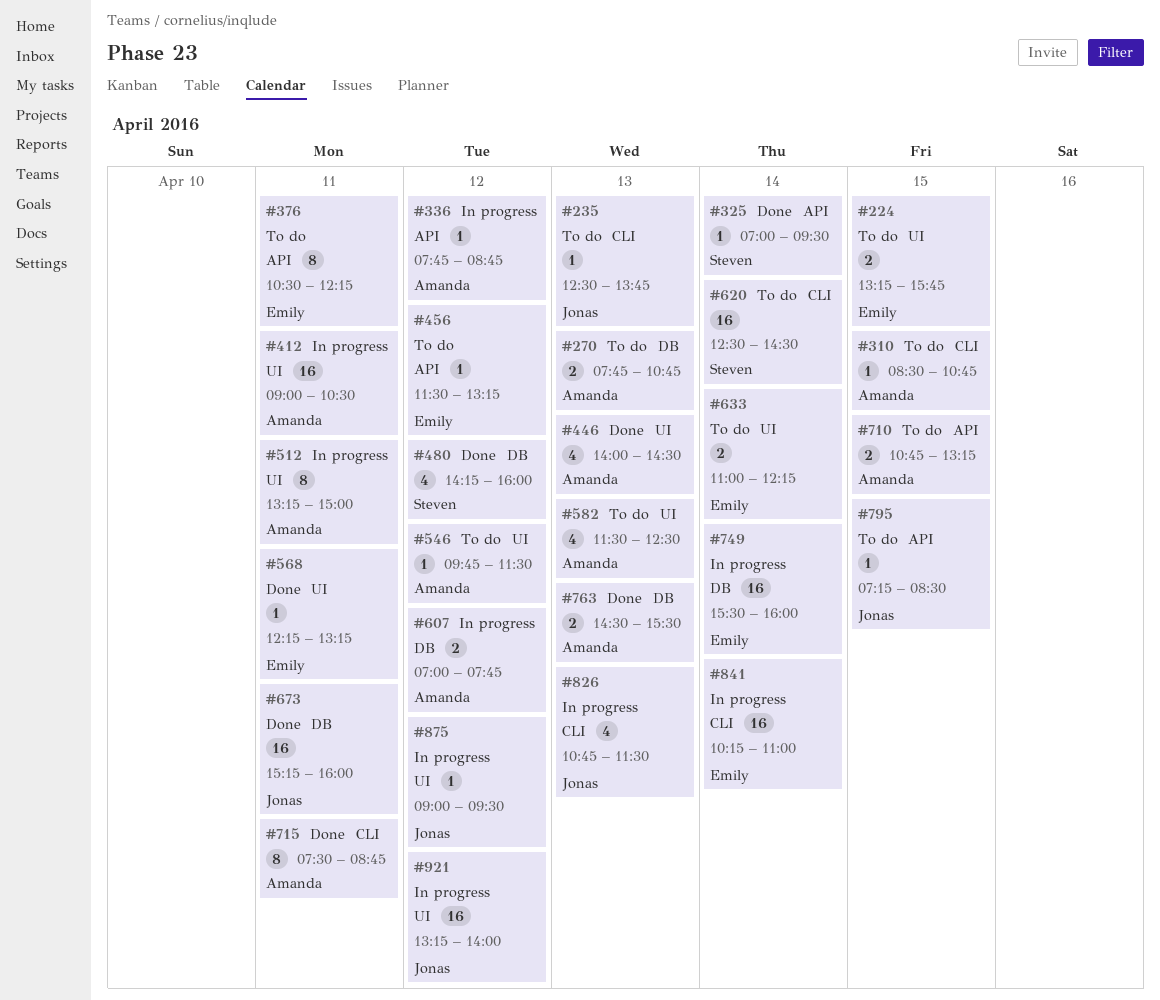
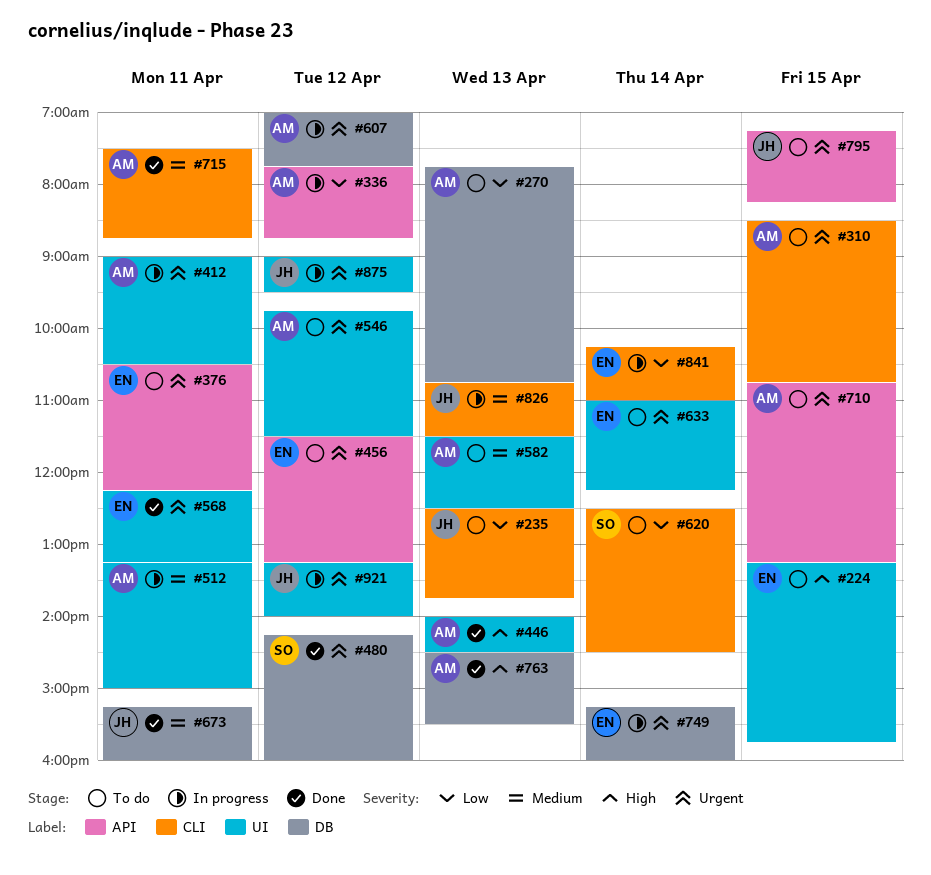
#325: present -> none
#749, begins: 15:30 -> 15:15
#795, ends: 08:30 -> 08:15

